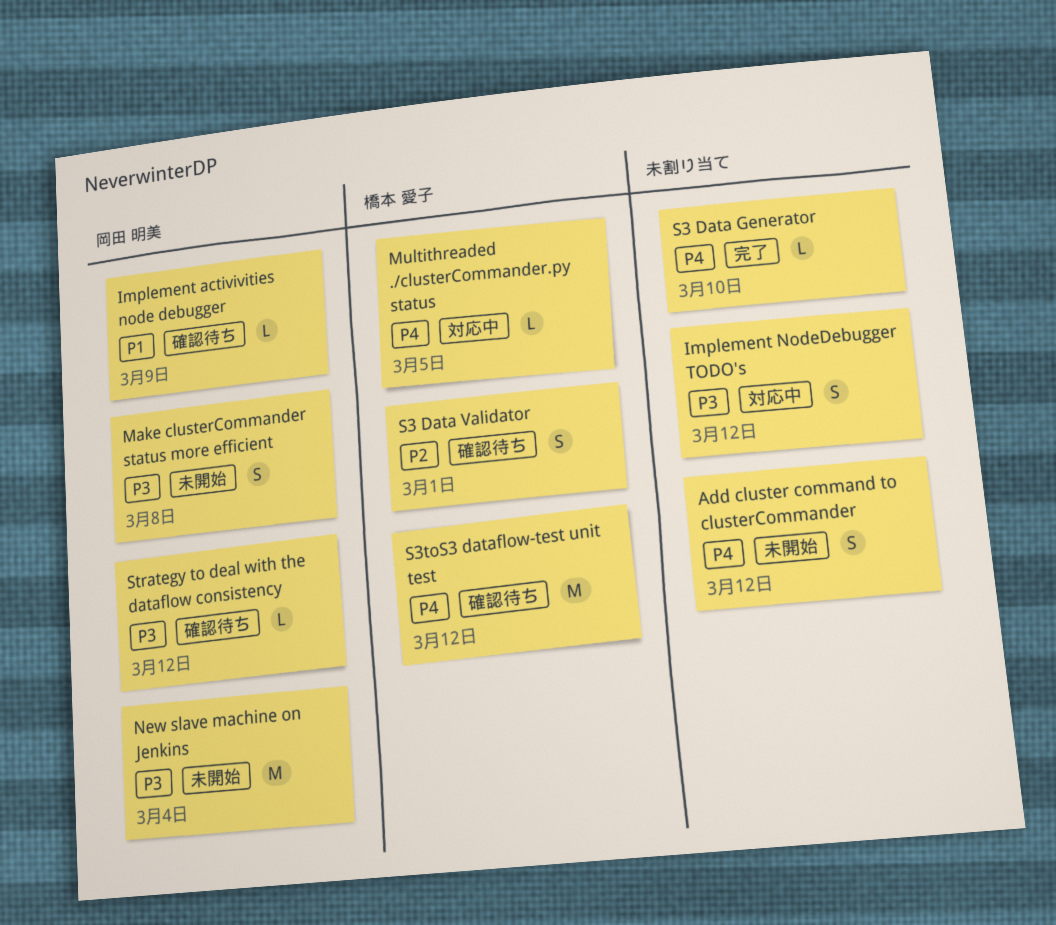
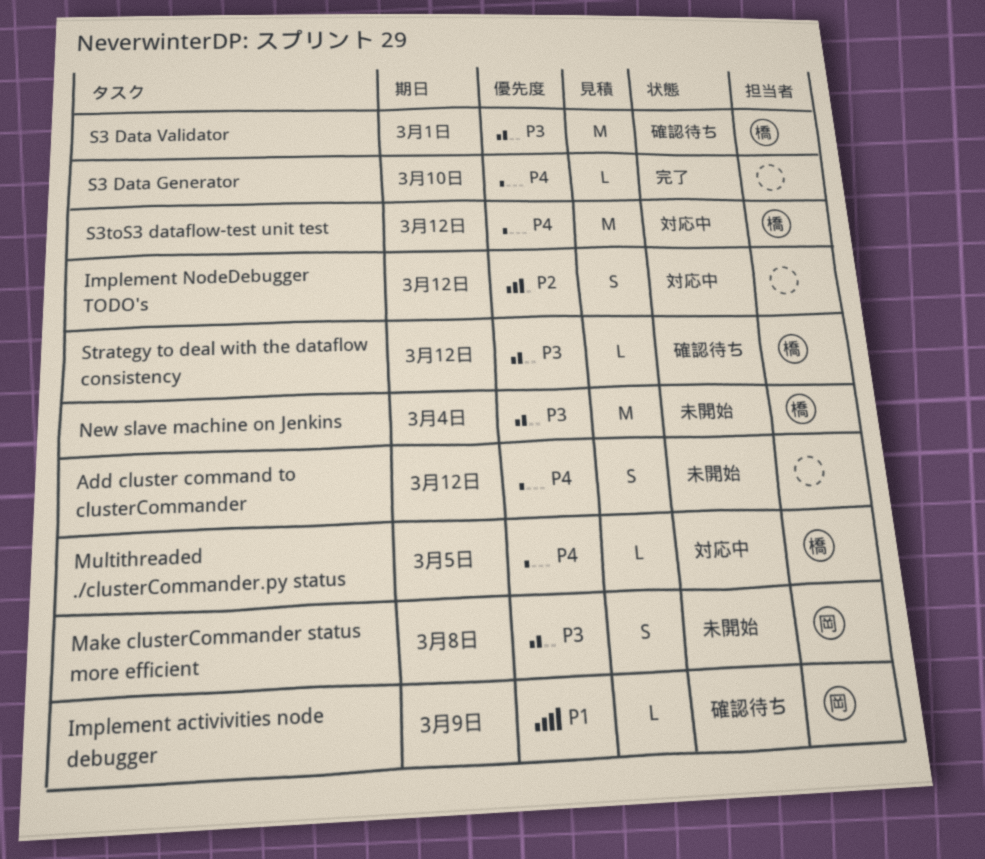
Implement NodeDebugger TODO's, priority: P3 -> P2
New slave machine on Jenkins, owner: 岡田 明美 -> 橋本 愛子
S3 Data Validator, priority: P2 -> P3
S3 Data Validator, estimate: S -> M
S3toS3 dataflow-test unit test, status: 確認待ち -> 対応中
Strategy to deal with the dataflow consistency, owner: 岡田 明美 -> 橋本 愛子

